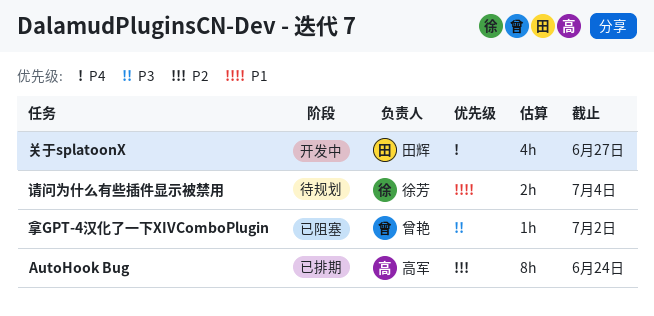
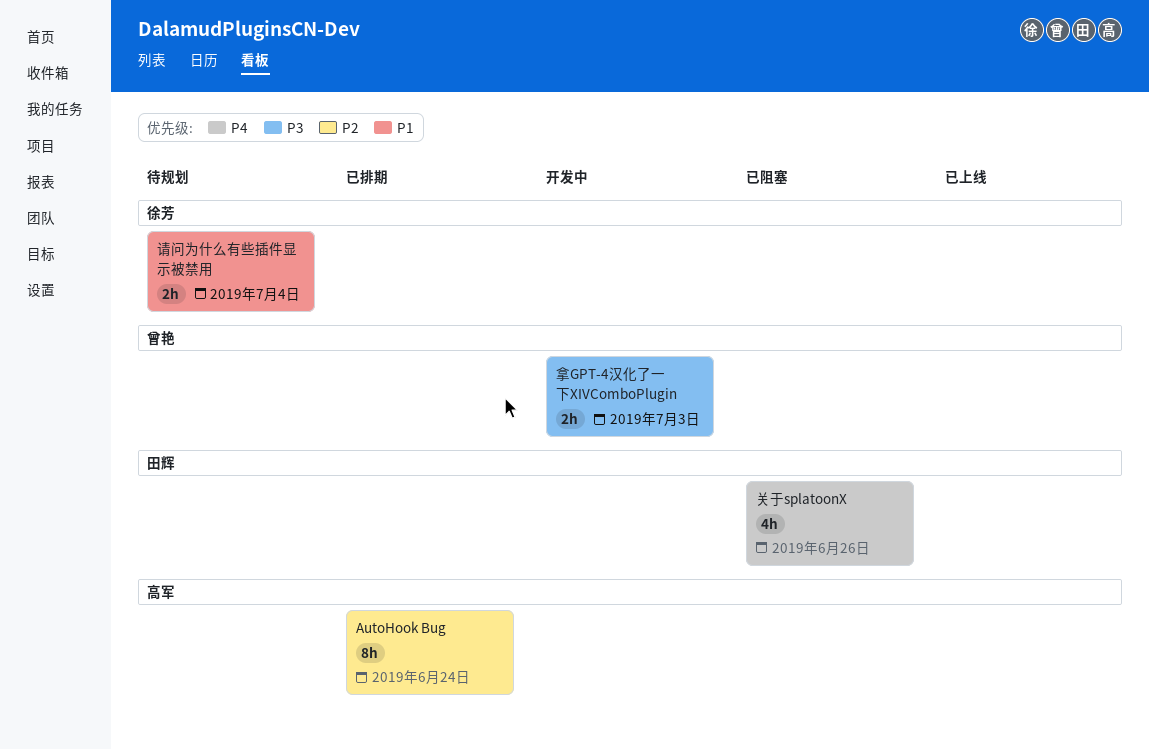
关于splatoonX, status: 开发中 -> 已阻塞
关于splatoonX, due: Jun 27 -> Jun 26
拿GPT-4汉化了一下XIVComboPlugin, status: 已阻塞 -> 开发中
拿GPT-4汉化了一下XIVComboPlugin, estimate: 1h -> 2h
拿GPT-4汉化了一下XIVComboPlugin, due: Jul 2 -> Jul 3

